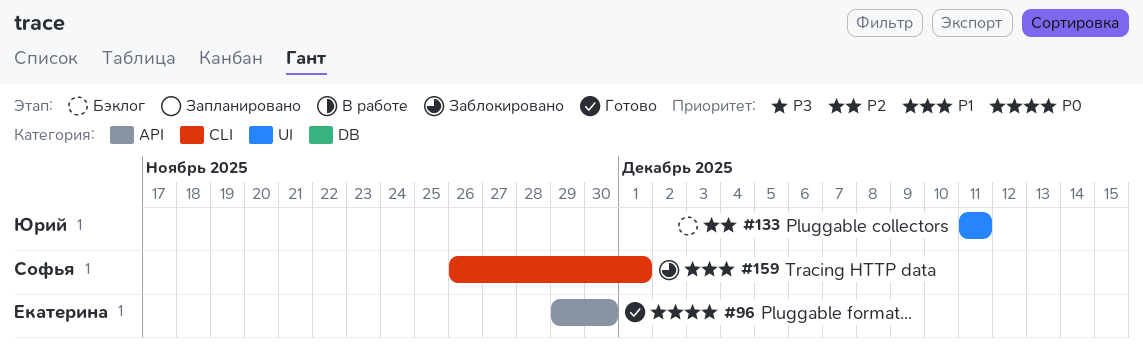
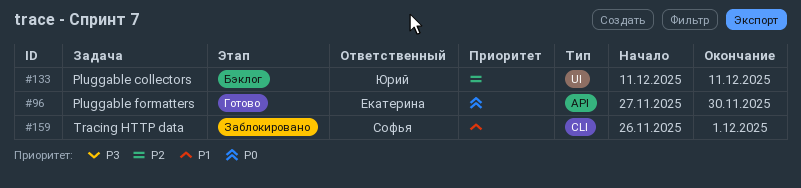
#96, start: Nov 29 -> Nov 27

